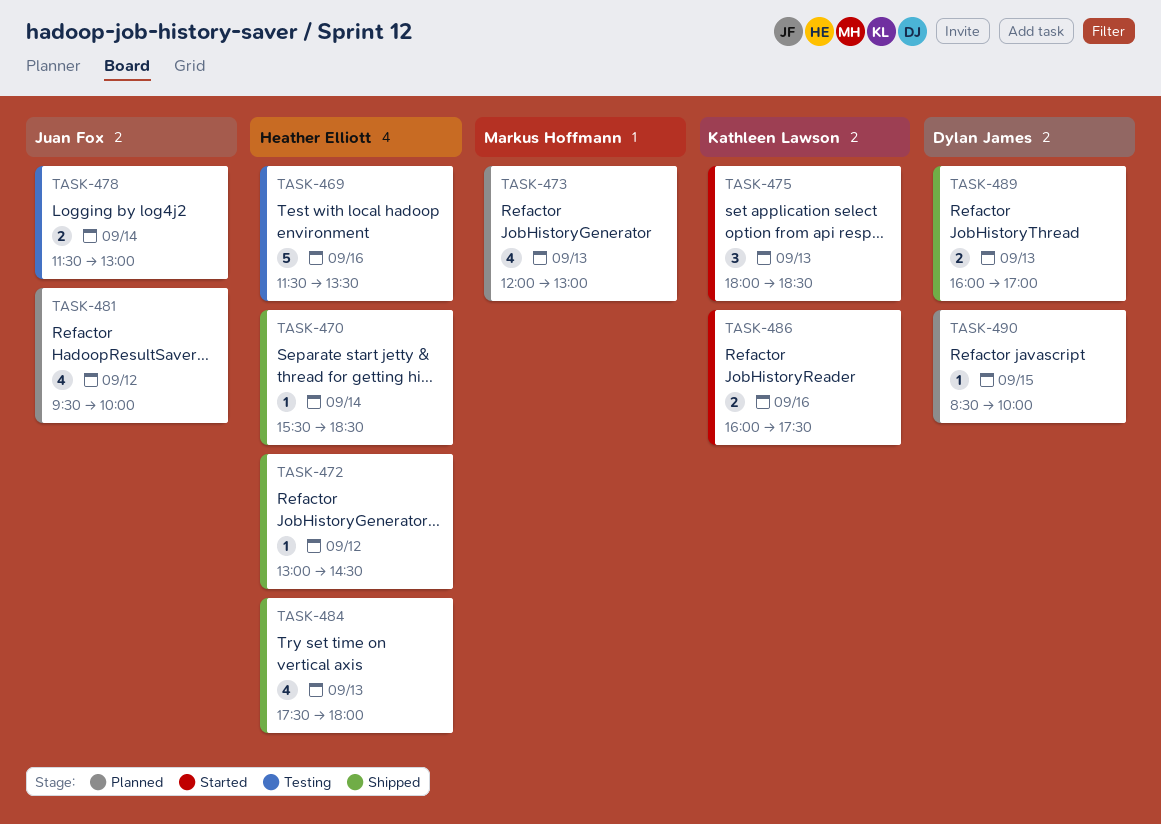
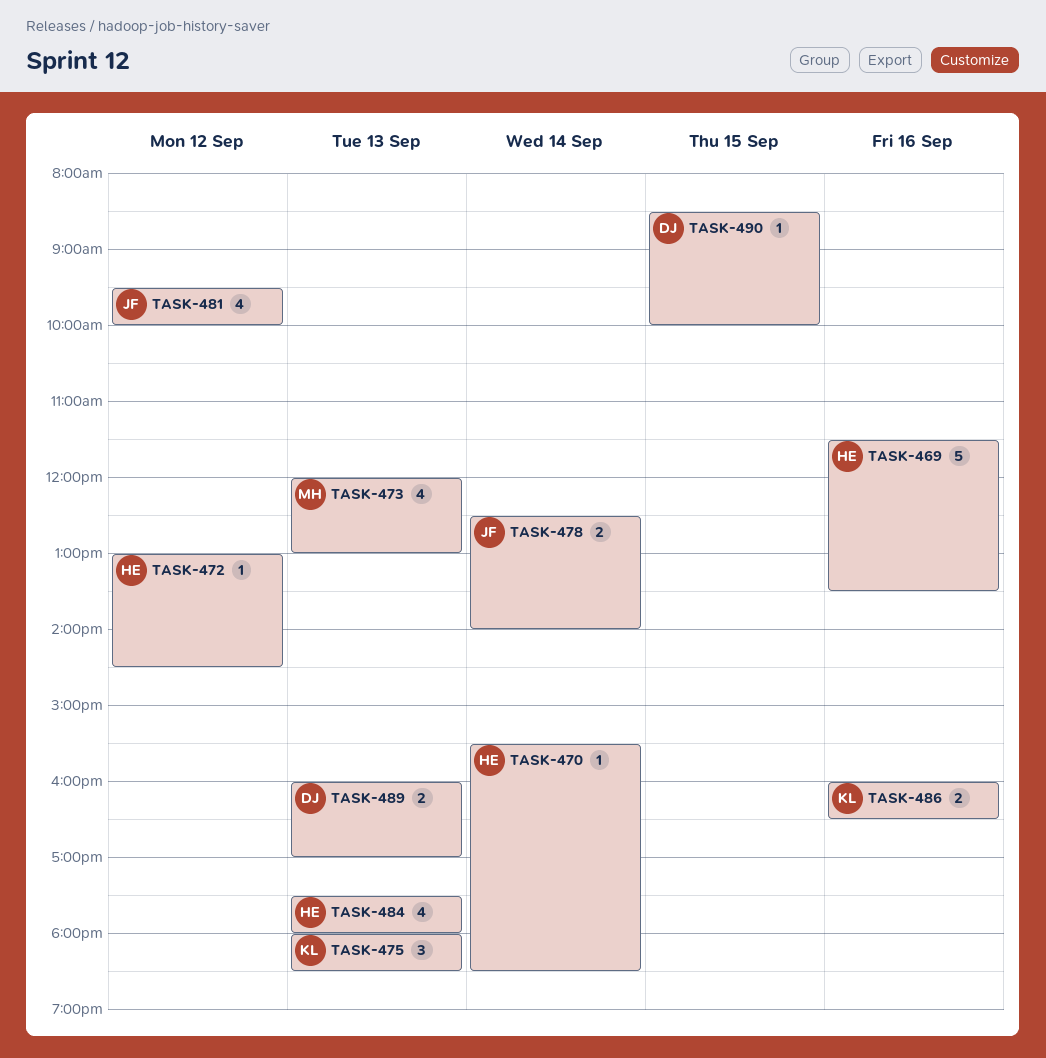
TASK-478, begins: 11:30 -> 12:30
TASK-478, ends: 13:00 -> 14:00
TASK-486, ends: 17:30 -> 16:30

